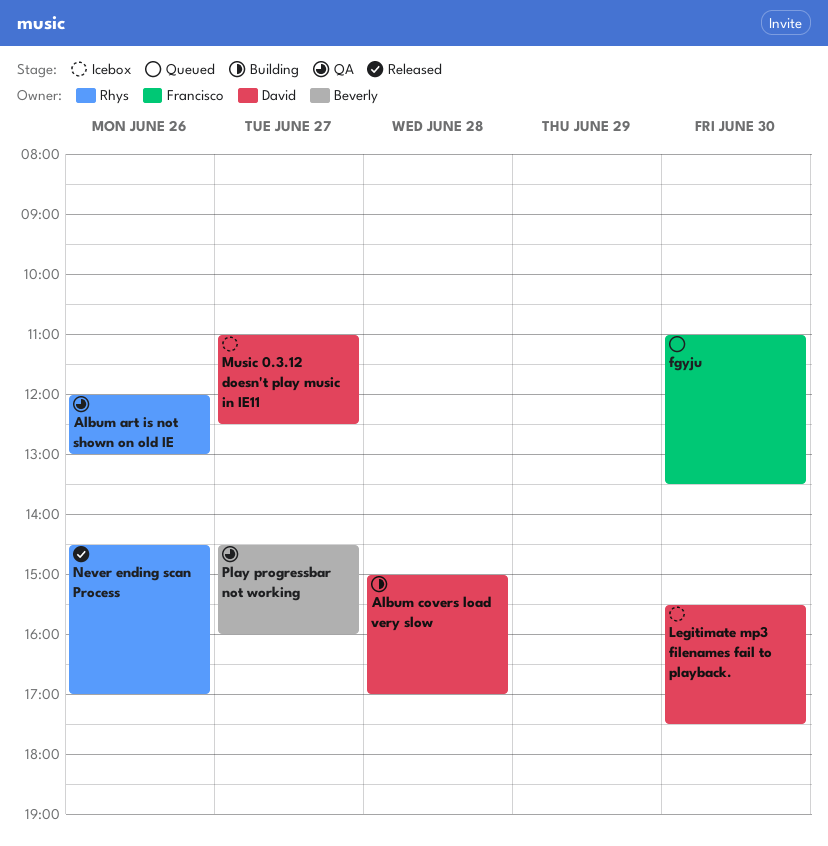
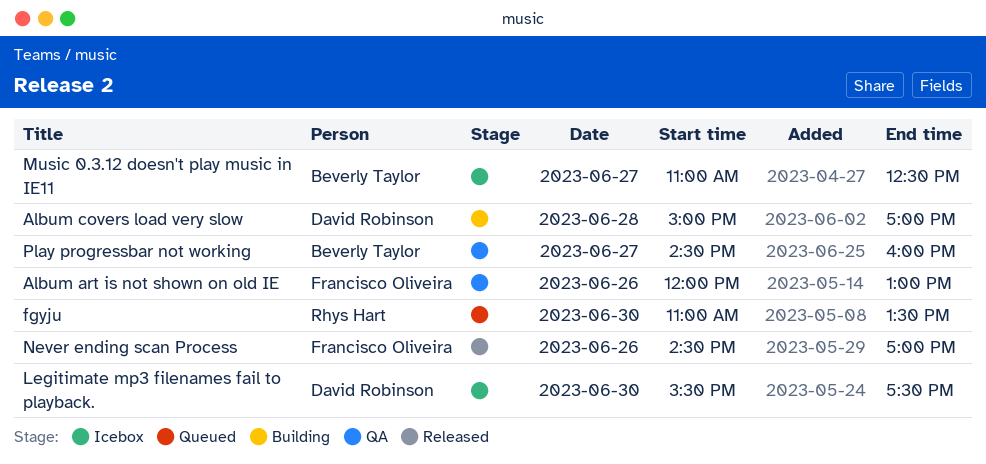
Album art is not shown on old IE, owner: Rhys Hart -> Francisco Oliveira
fgyju, owner: Francisco Oliveira -> Rhys Hart
Music 0.3.12 doesn't play music in IE11, owner: David Robinson -> Beverly Taylor
Never ending scan Process, owner: Rhys Hart -> Francisco Oliveira

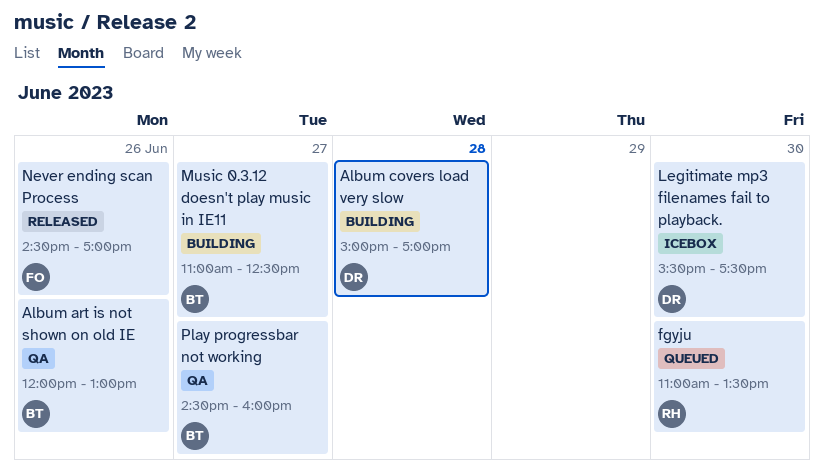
Album art is not shown on old IE, owner: Francisco Oliveira -> Beverly Taylor
Music 0.3.12 doesn't play music in IE11, status: Icebox -> Building

